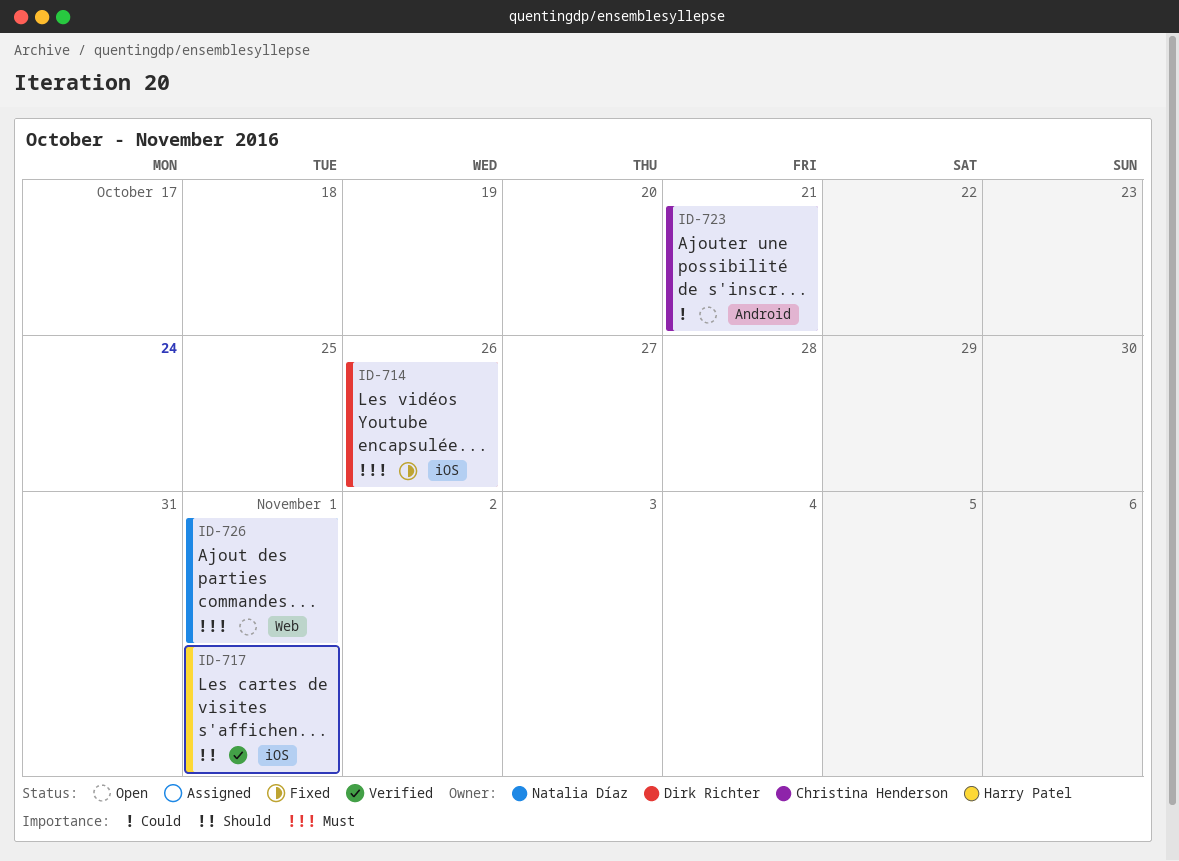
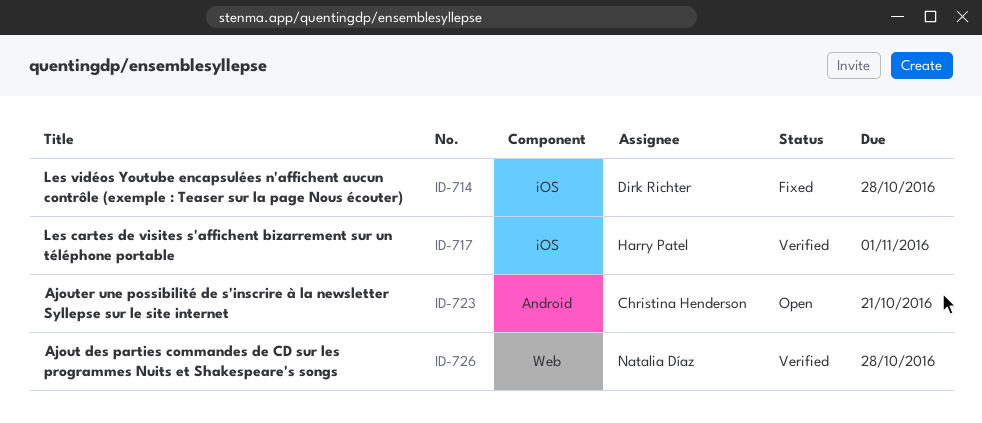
ID-714, due: Oct 26 -> Oct 28
ID-726, status: Open -> Verified
ID-726, due: Nov 1 -> Oct 28

